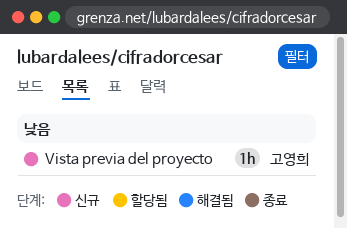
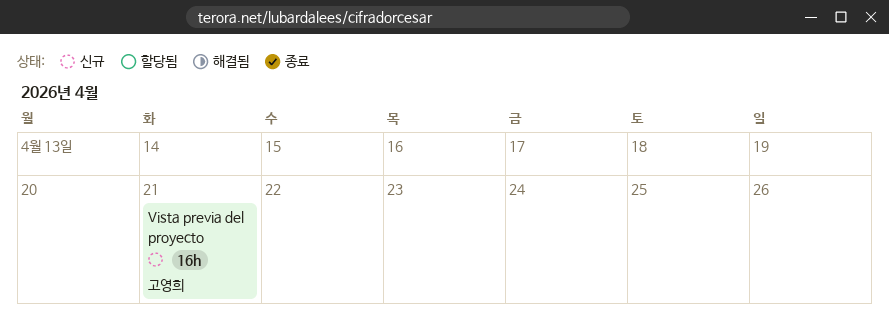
Vista previa del proyecto, estimate: 1h -> 16h

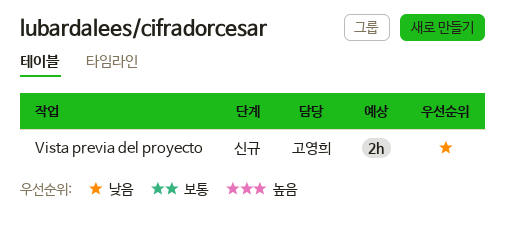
Vista previa del proyecto, estimate: 16h -> 2h

